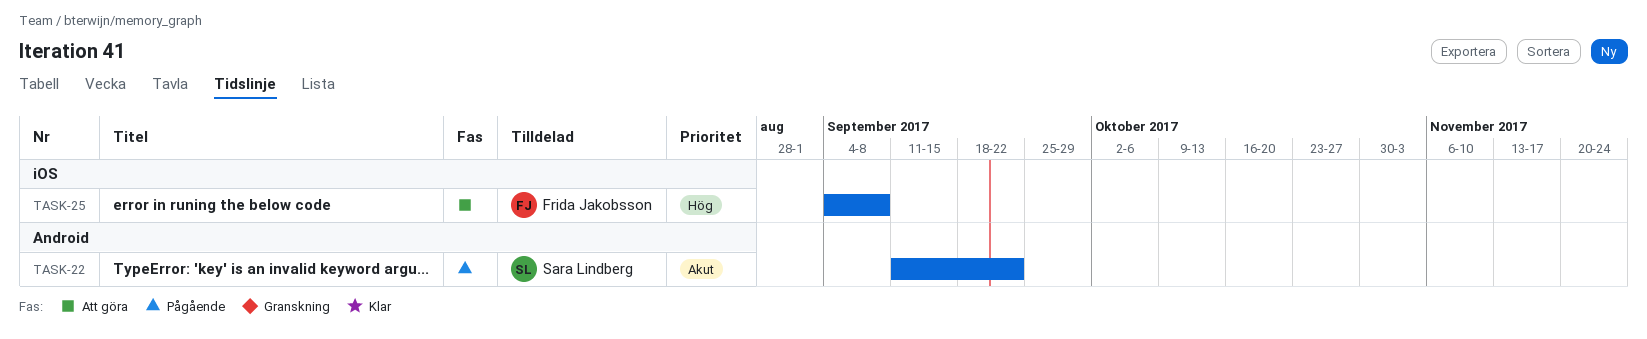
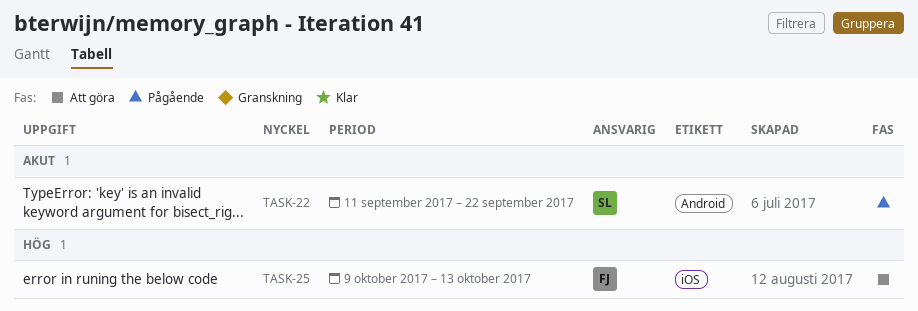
TASK-25, start: Sep 4 -> Oct 9
TASK-25, due: Sep 8 -> Oct 13

